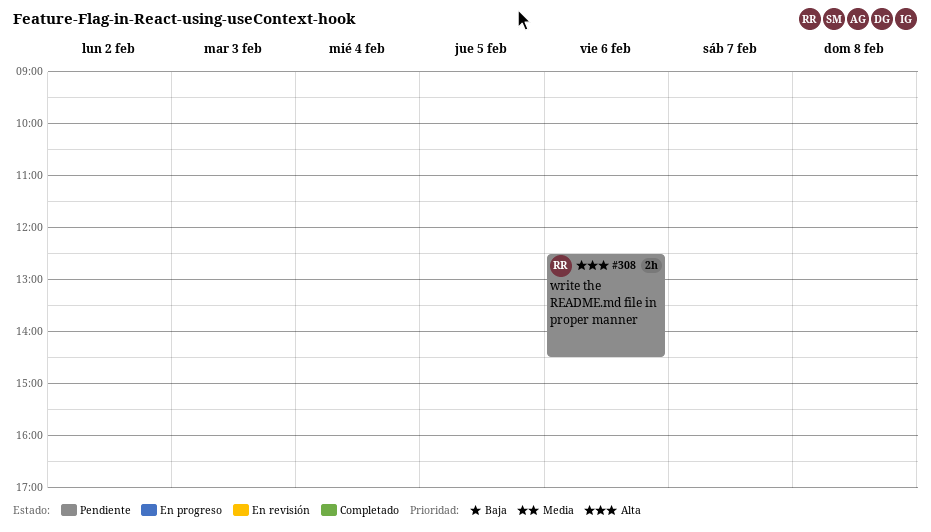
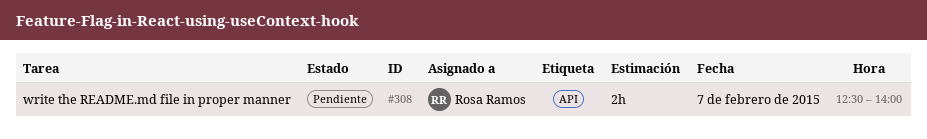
#308, day: Feb 6 -> Feb 7
#308, ends: 14:30 -> 14:00

